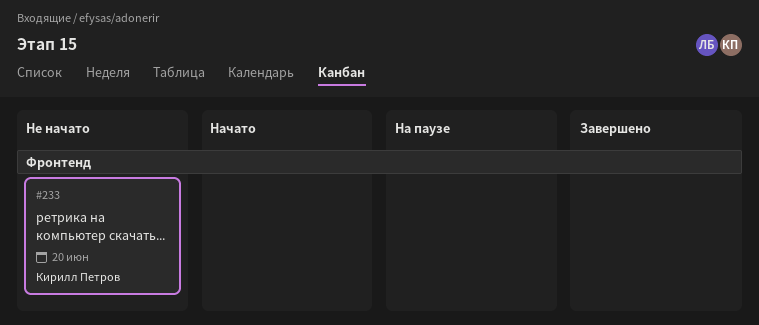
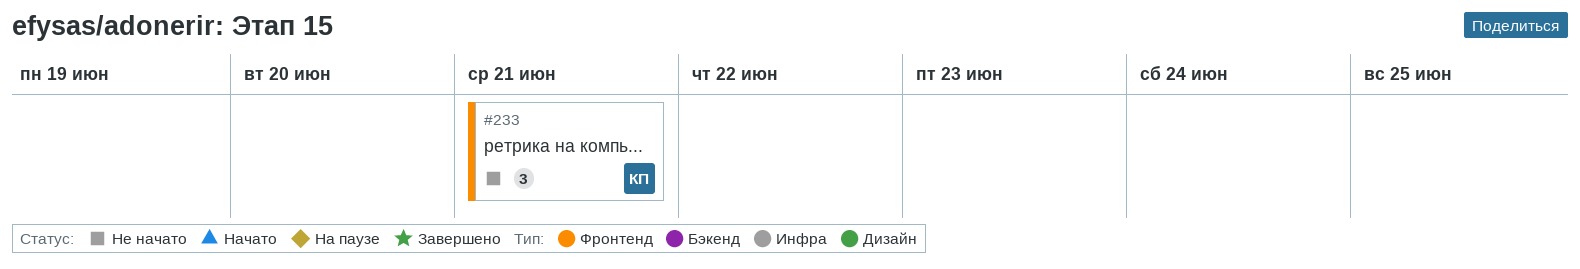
#233, due: Jun 20 -> Jun 21

